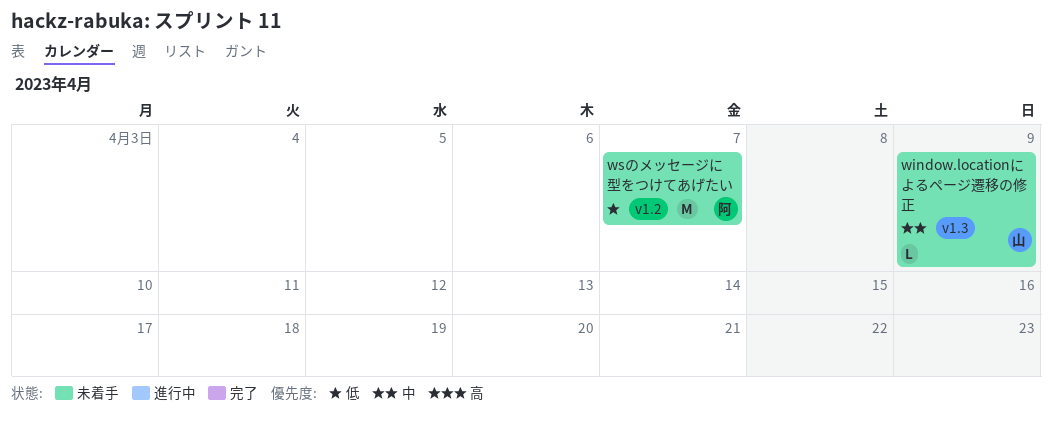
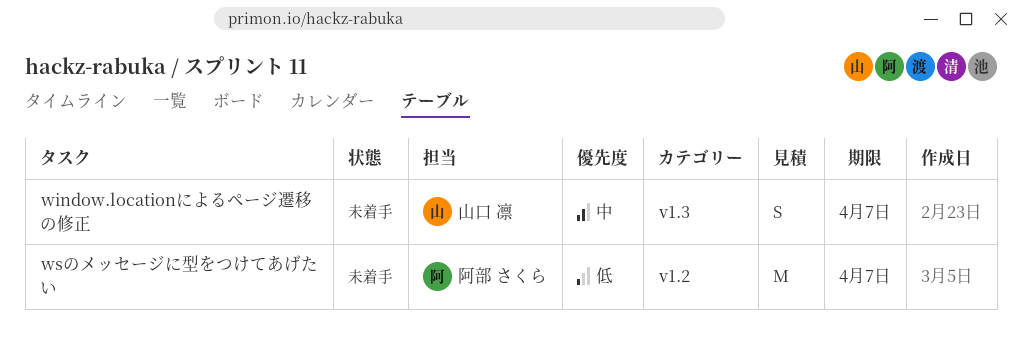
window.locationによるページ遷移の修正, estimate: L -> S
window.locationによるページ遷移の修正, due: Apr 9 -> Apr 7

